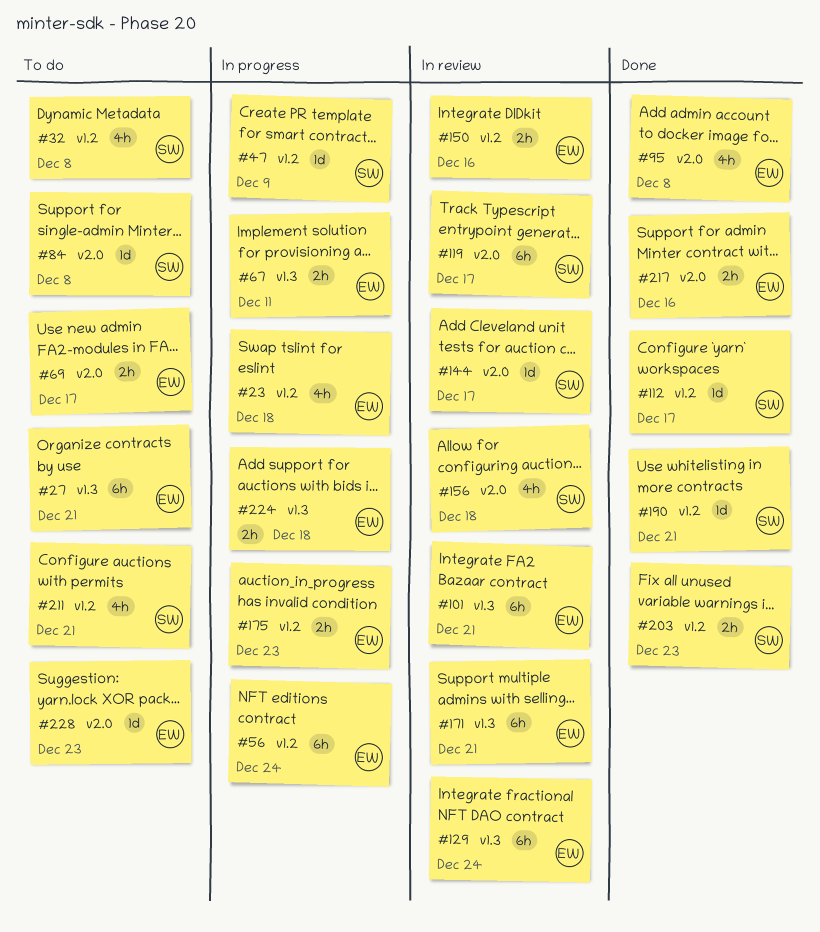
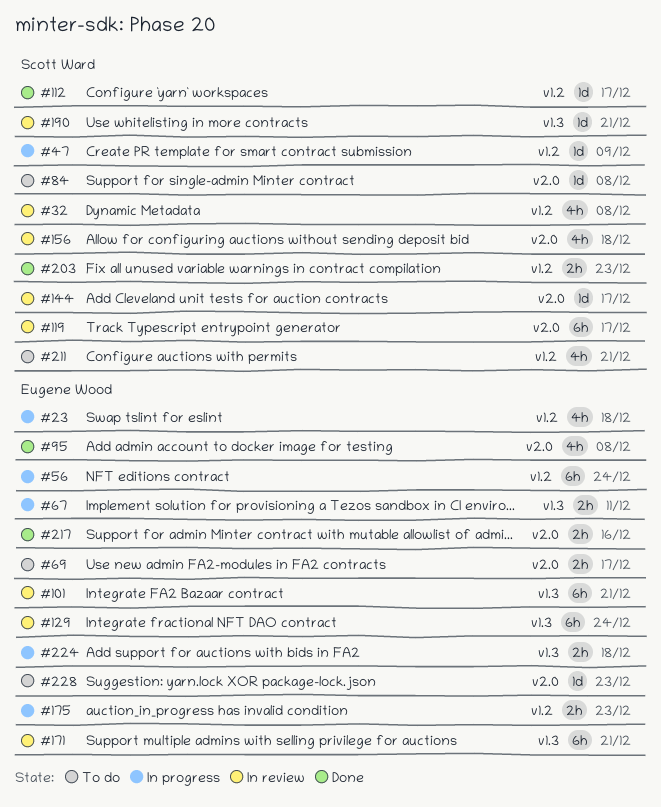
#27: present -> none
#32, status: To do -> In review
#150: present -> none
#190, status: Done -> In review
#190, label: v1.2 -> v1.3

